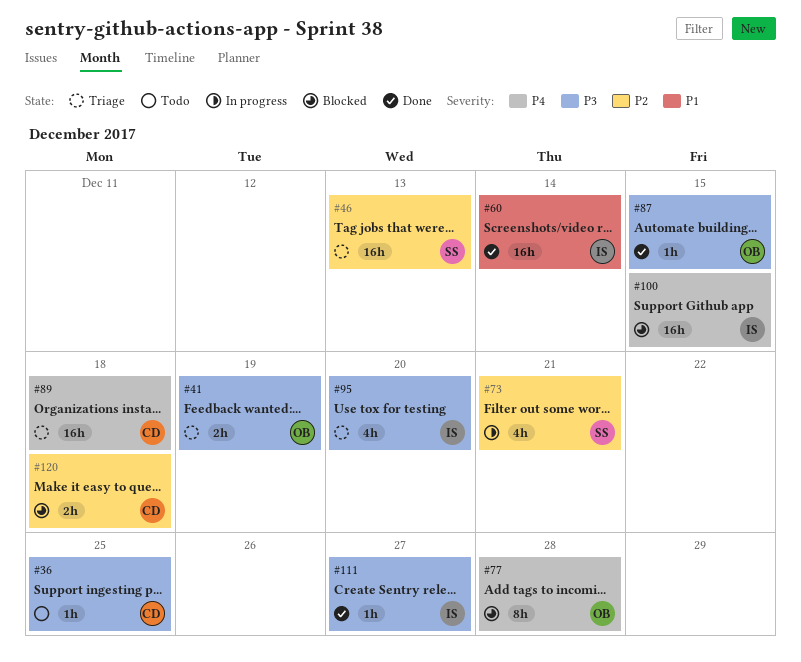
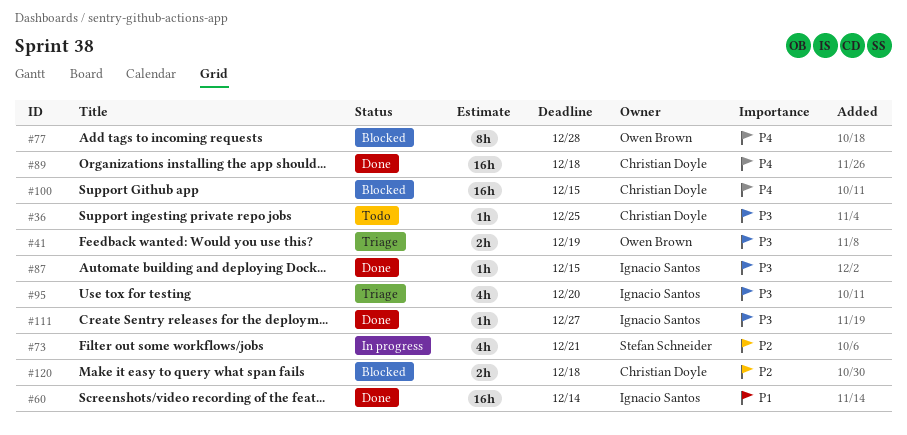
#46: present -> none
#87, owner: Owen Brown -> Ignacio Santos
#89, status: Triage -> Done
#100, owner: Ignacio Santos -> Christian Doyle

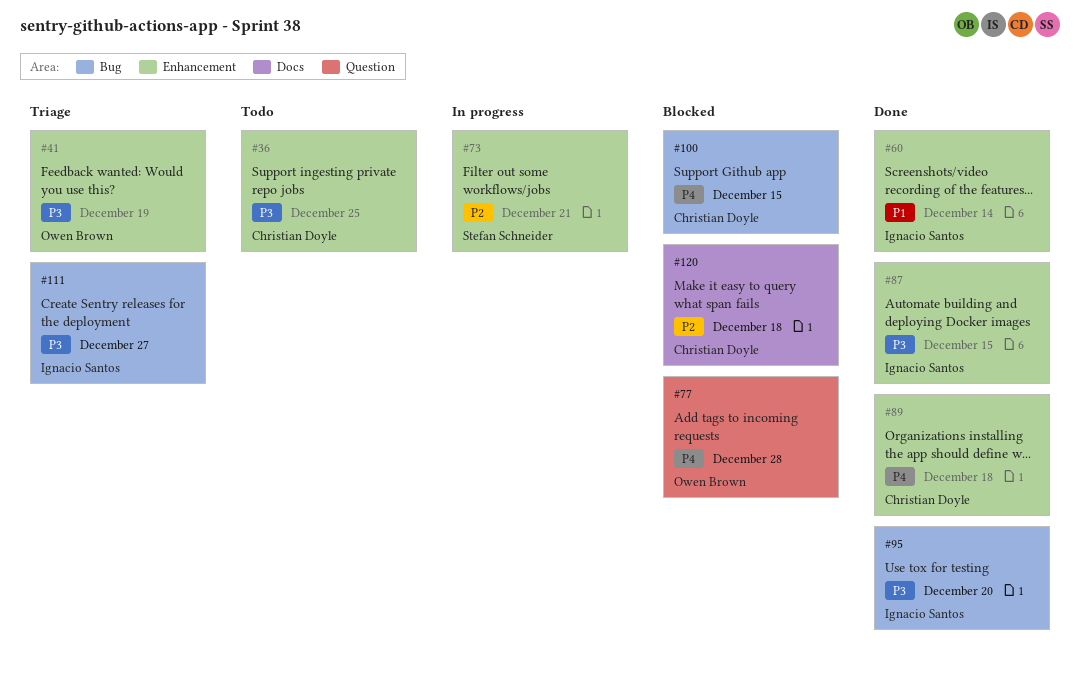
#95, status: Triage -> Done
#111, status: Done -> Triage

